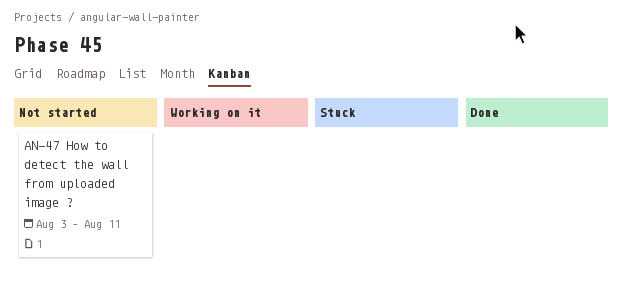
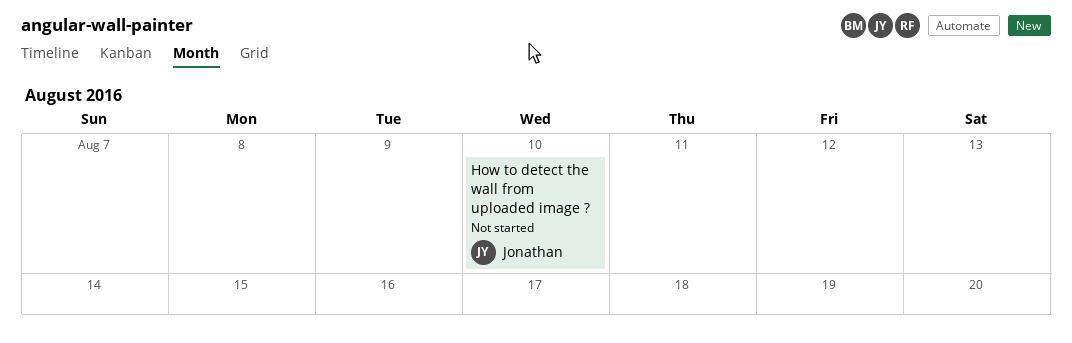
How to detect the wall from uploaded image ?, due: Aug 11 -> Aug 10

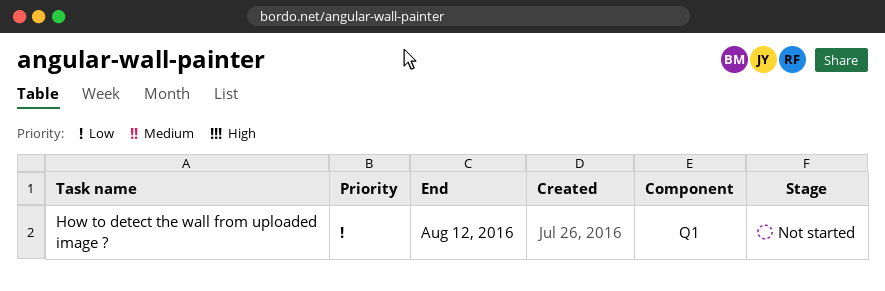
How to detect the wall from uploaded image ?, due: Aug 10 -> Aug 12

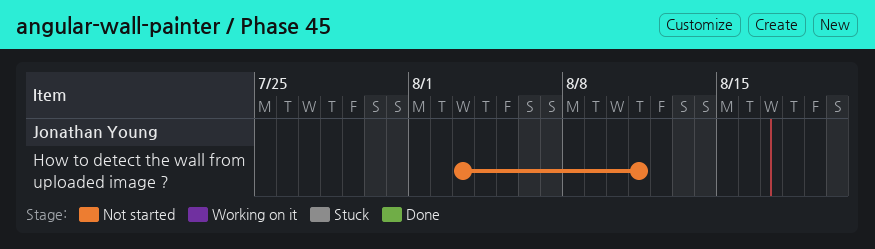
How to detect the wall from uploaded image ?, due: Aug 12 -> Aug 11

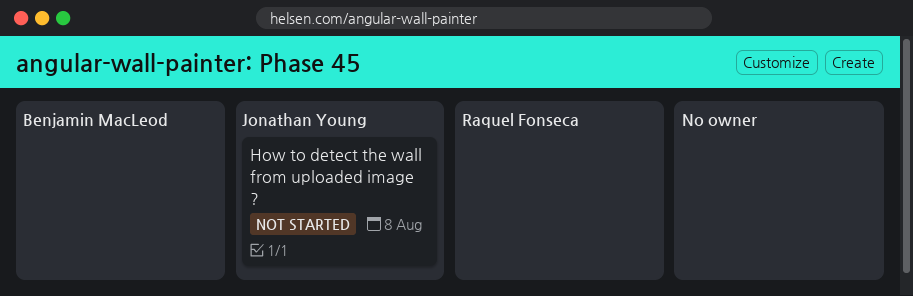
How to detect the wall from uploaded image ?, due: Aug 11 -> Aug 8

